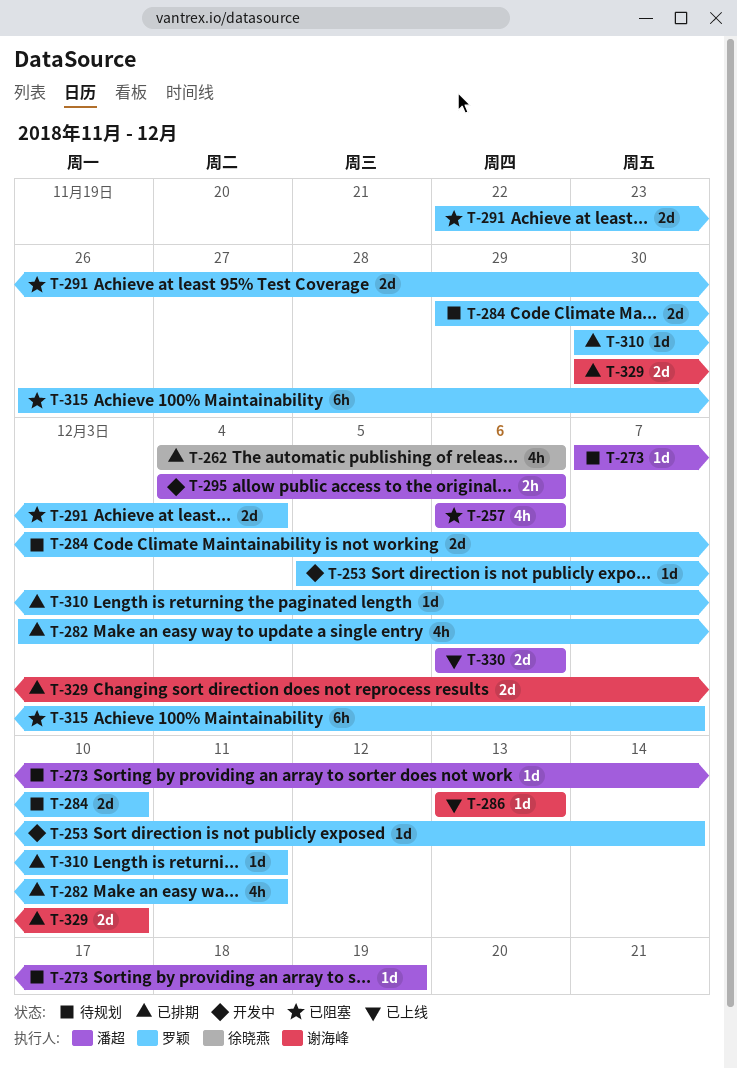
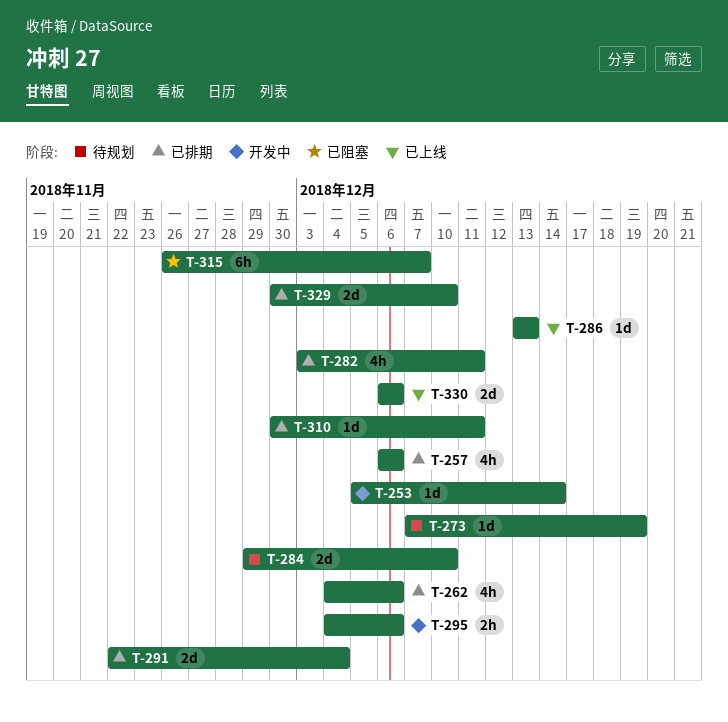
T-257, status: 已阻塞 -> 已排期
T-291, status: 已阻塞 -> 已排期

